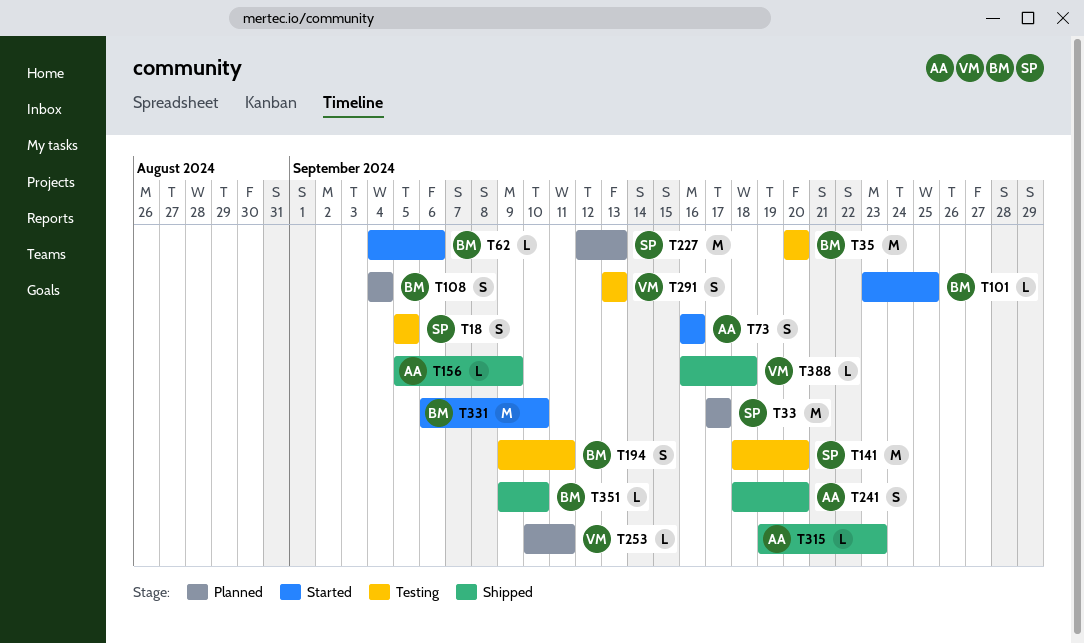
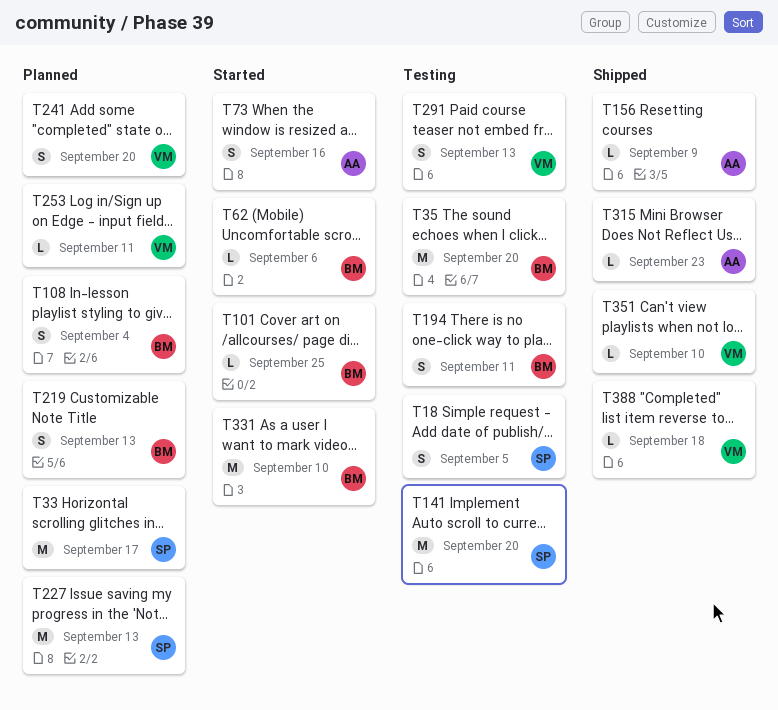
T219: none -> present
T241, status: Shipped -> Planned
T241, owner: AA -> VM
T351, owner: BM -> VM

